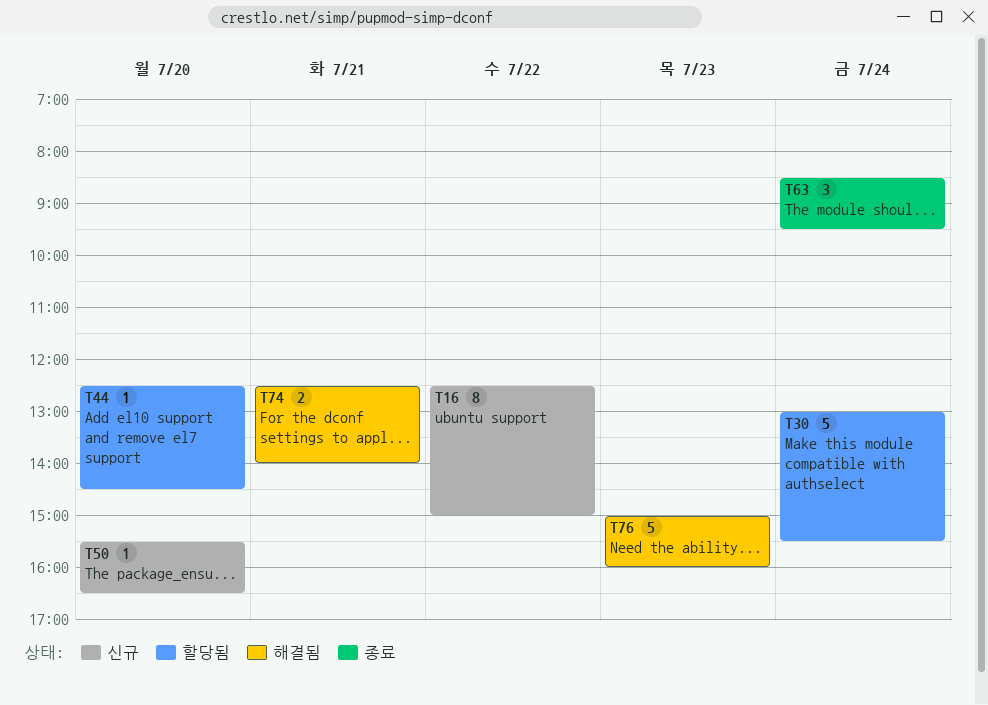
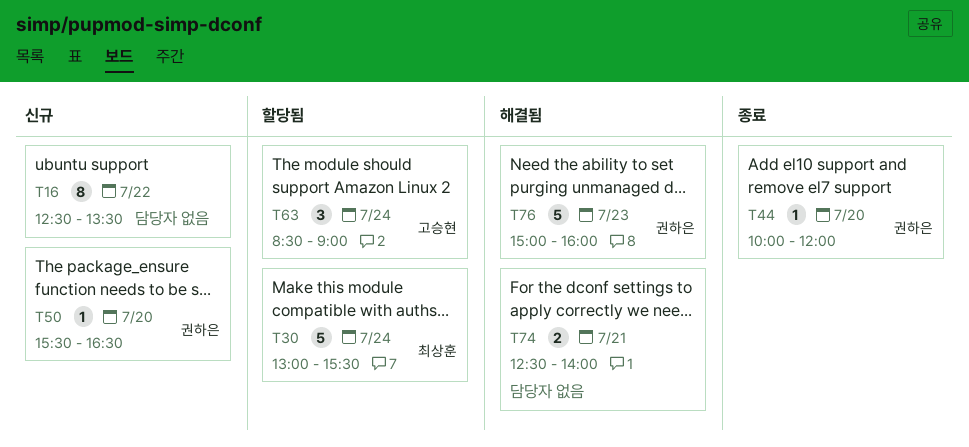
T16, ends: 15:00 -> 13:30
T44, status: 할당됨 -> 종료
T44, begins: 12:30 -> 10:00
T44, ends: 14:30 -> 12:00
T63, status: 종료 -> 할당됨
T63, ends: 09:30 -> 09:00

